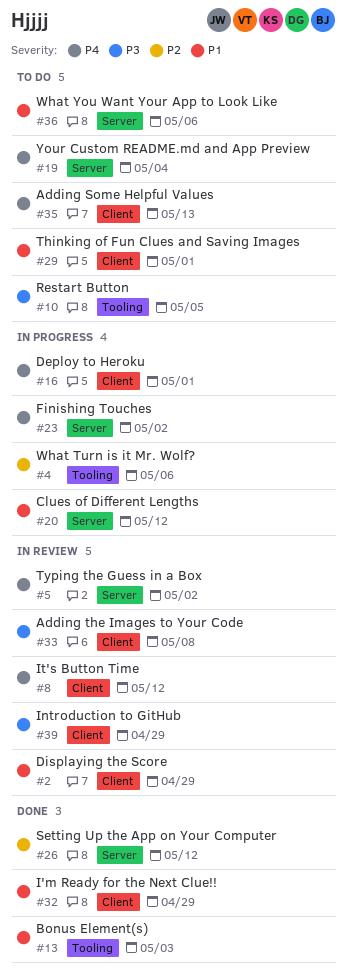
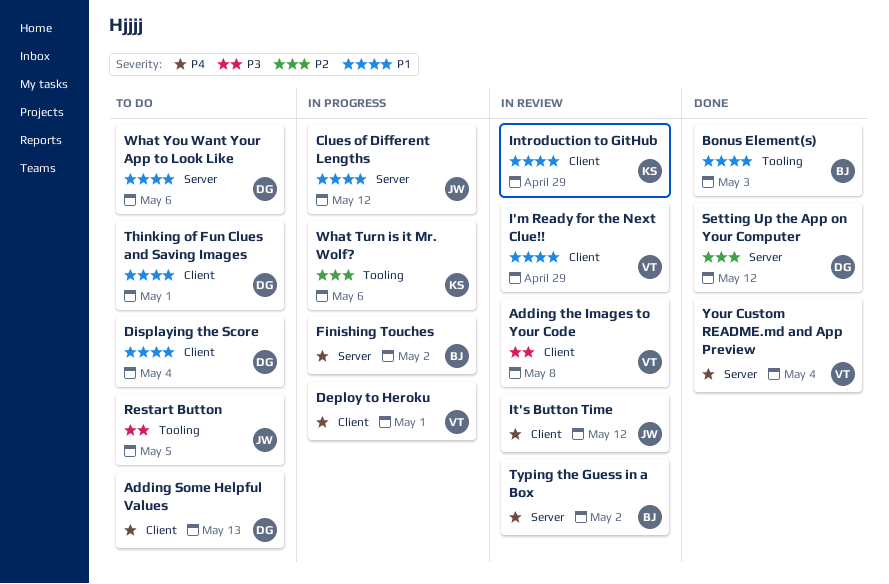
Displaying the Score, status: In review -> To do
Displaying the Score, due: Apr 29 -> May 4
I'm Ready for the Next Clue!!, status: Done -> In review
Introduction to GitHub, priority: P3 -> P1
Your Custom README.md and App Preview, status: To do -> Done

